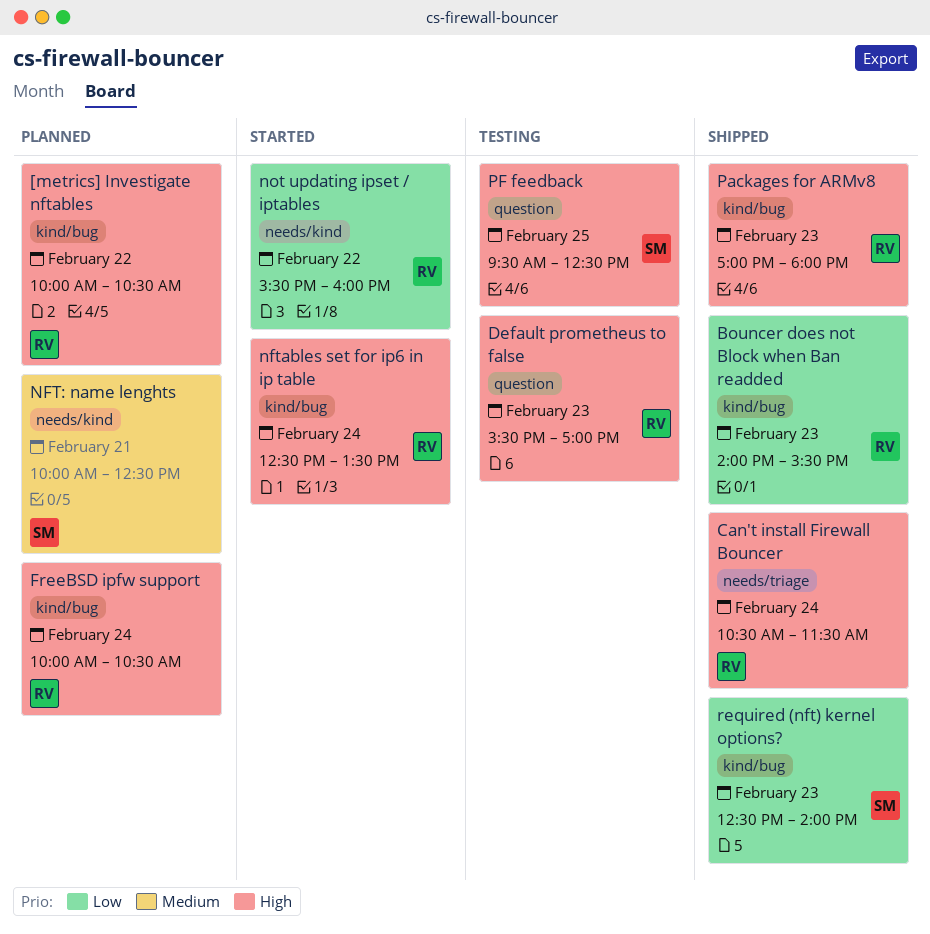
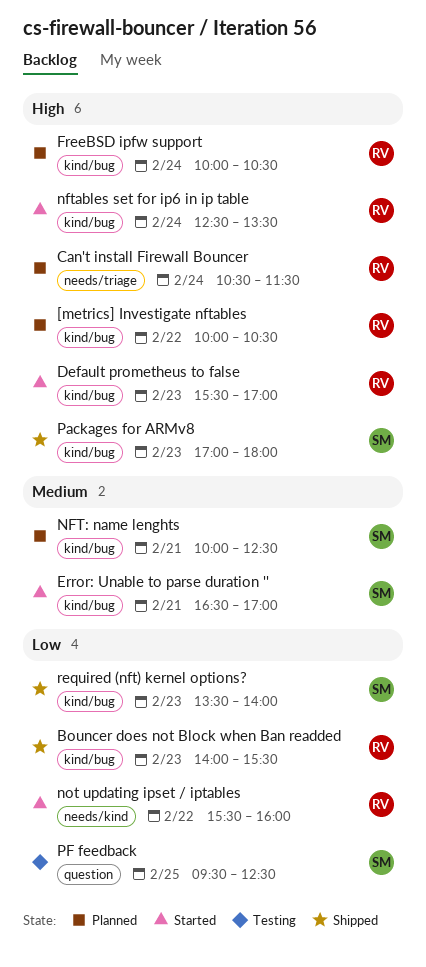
Can't install Firewall Bouncer, status: Shipped -> Planned
Default prometheus to false, status: Testing -> Started
Default prometheus to false, label: question -> kind/bug
Error: Unable to parse duration '': none -> present
NFT: name lenghts, label: needs/kind -> kind/bug
Packages for ARMv8, owner: RV -> SM
PF feedback, priority: High -> Low
required (nft) kernel options?, begins: 12:30 -> 13:30

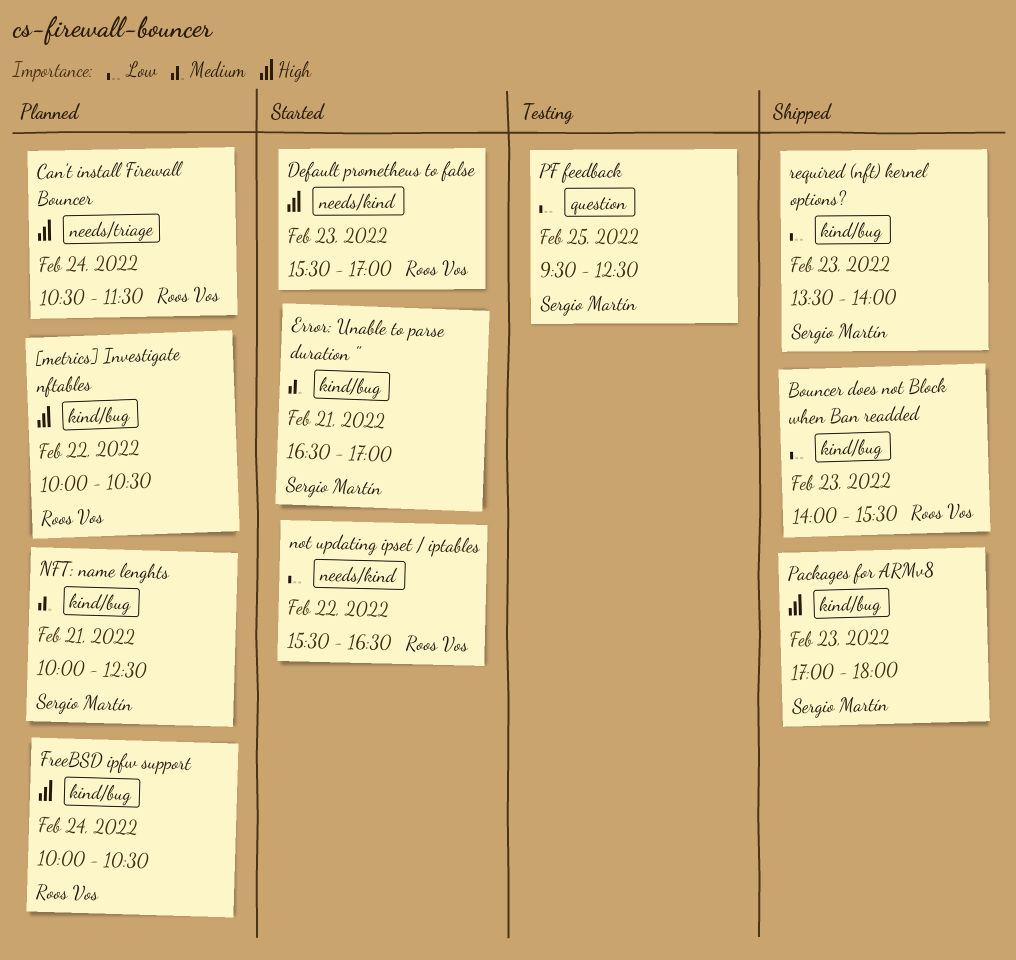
Default prometheus to false, label: kind/bug -> needs/kind
nftables set for ip6 in ip table: present -> none
not updating ipset / iptables, ends: 16:00 -> 16:30

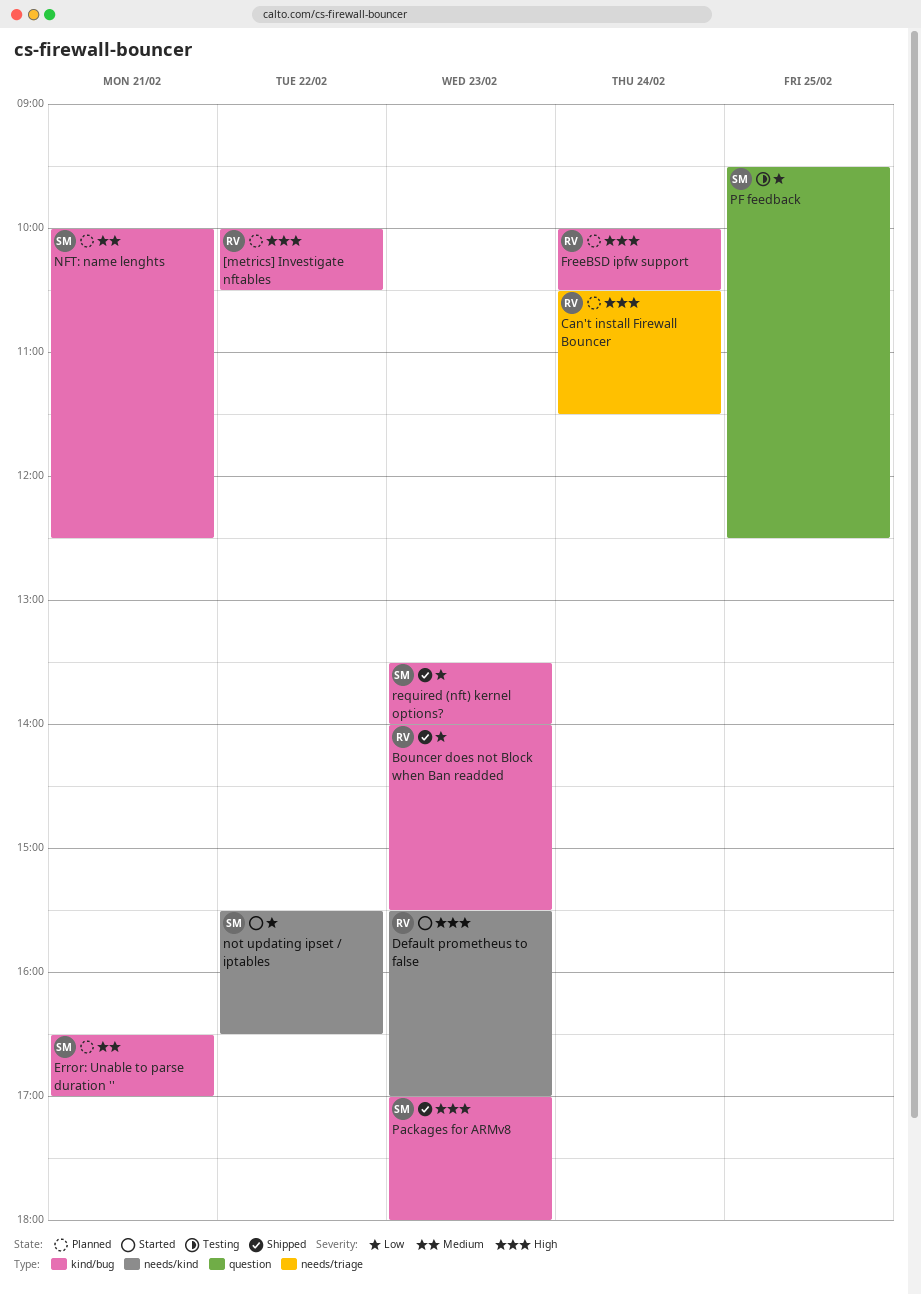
Error: Unable to parse duration '', status: Started -> Planned
not updating ipset / iptables, owner: Roos Vos -> Sergio Martín

